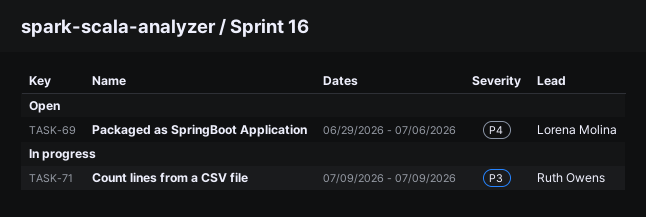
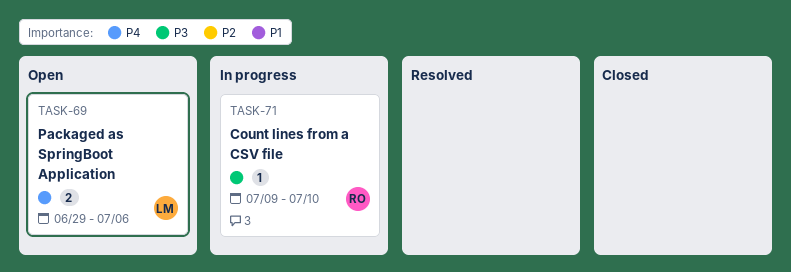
TASK-71, due: Jul 9 -> Jul 10

